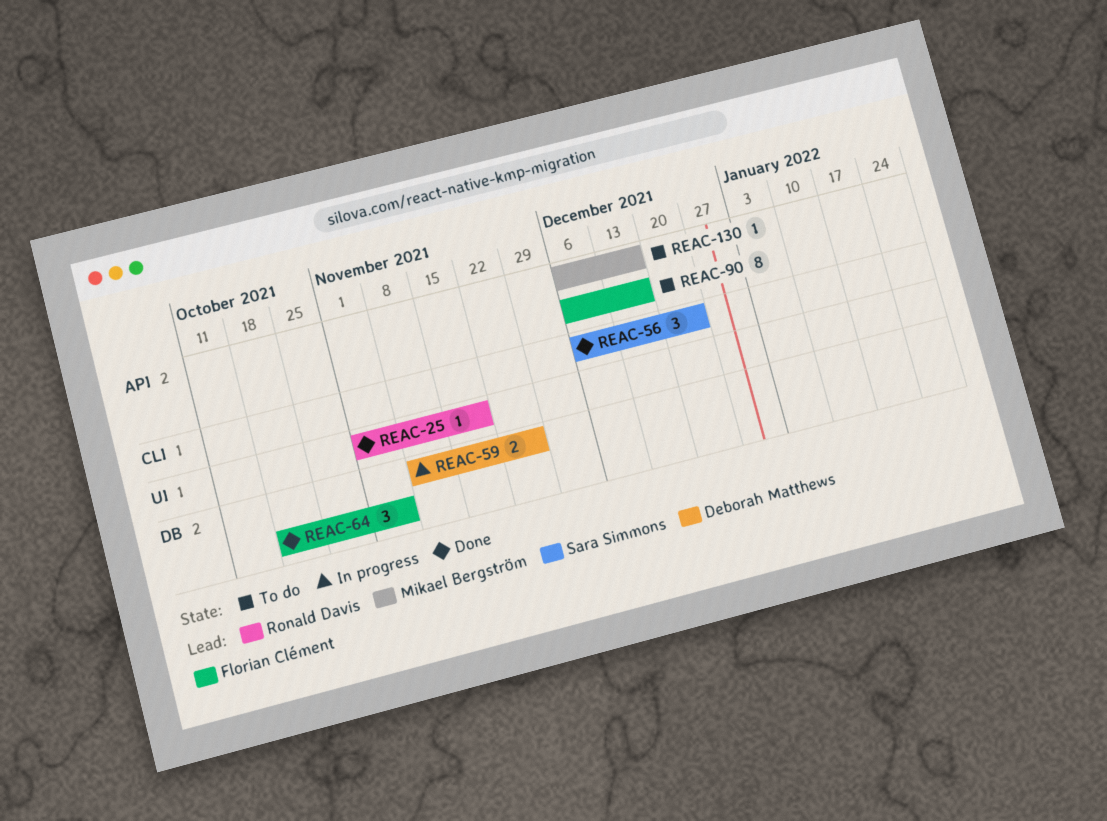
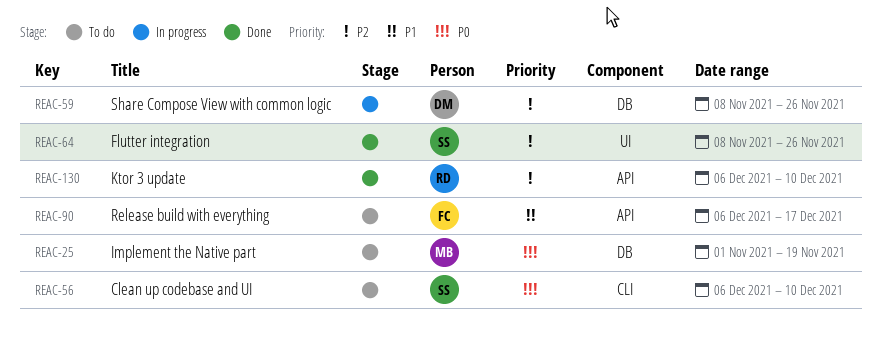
REAC-25, status: Done -> To do
REAC-25, owner: Ronald Davis -> Mikael Bergström
REAC-25, label: UI -> DB
REAC-56, status: Done -> To do
REAC-56, due: Dec 24 -> Dec 10
REAC-64, owner: Florian Clément -> Sara Simmons
REAC-64, label: DB -> UI
REAC-64, start: Oct 18 -> Nov 8
REAC-64, due: Nov 5 -> Nov 26
REAC-130, status: To do -> Done
REAC-130, owner: Mikael Bergström -> Ronald Davis
REAC-130, due: Dec 17 -> Dec 10

